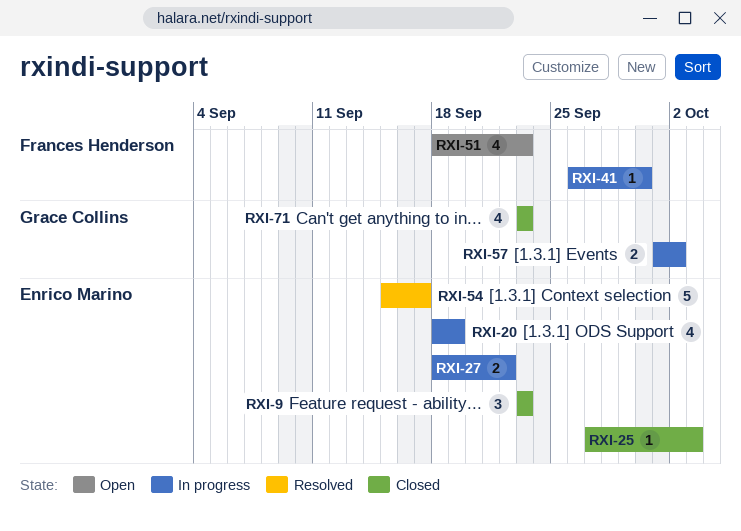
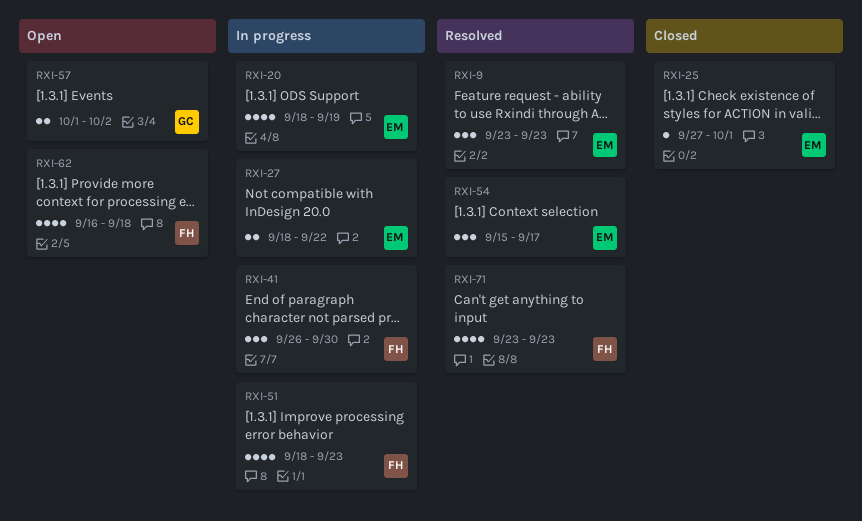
RXI-9, status: Closed -> Resolved
RXI-25, due: Oct 3 -> Oct 1
RXI-41, estimate: 1 -> 3
RXI-51, status: Open -> In progress
RXI-54, estimate: 5 -> 3
RXI-57, status: In progress -> Open
RXI-62: none -> present
RXI-71, status: Closed -> Resolved
RXI-71, owner: Grace Collins -> Frances Henderson

